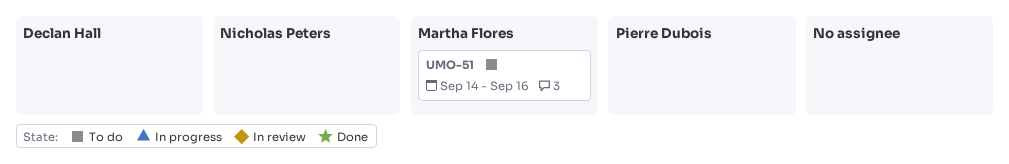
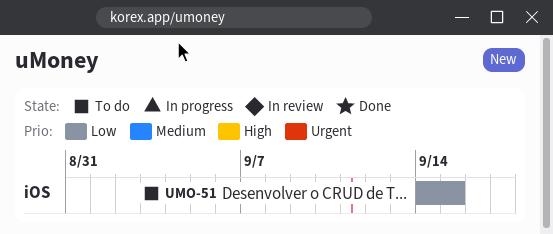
UMO-51, due: Sep 16 -> Sep 15

